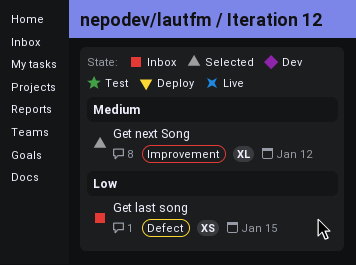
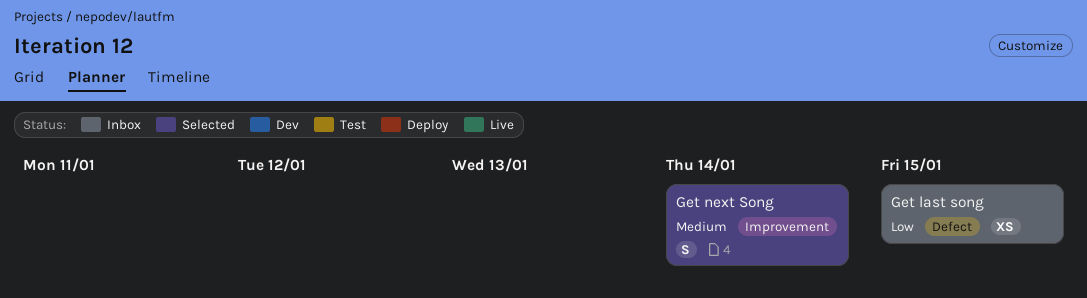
Get next Song, estimate: XL -> S
Get next Song, due: Jan 12 -> Jan 14

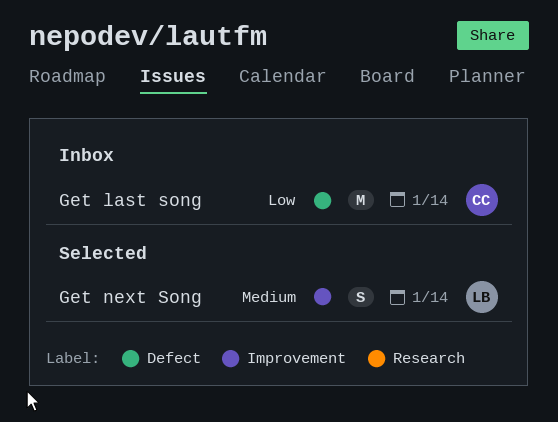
Get last song, estimate: XS -> M
Get last song, due: Jan 15 -> Jan 14

